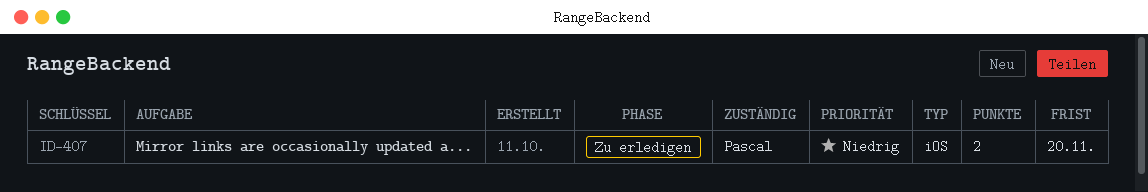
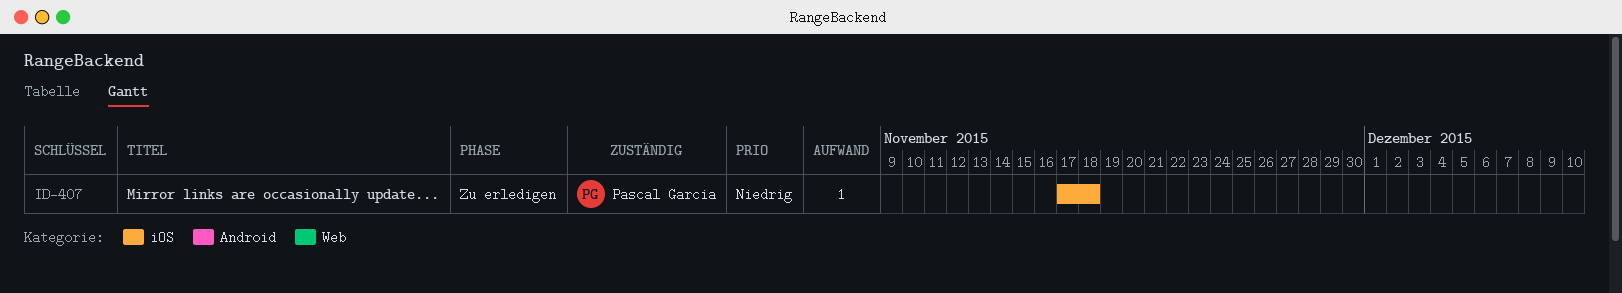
ID-407, estimate: 2 -> 1
ID-407, due: Nov 20 -> Nov 18

